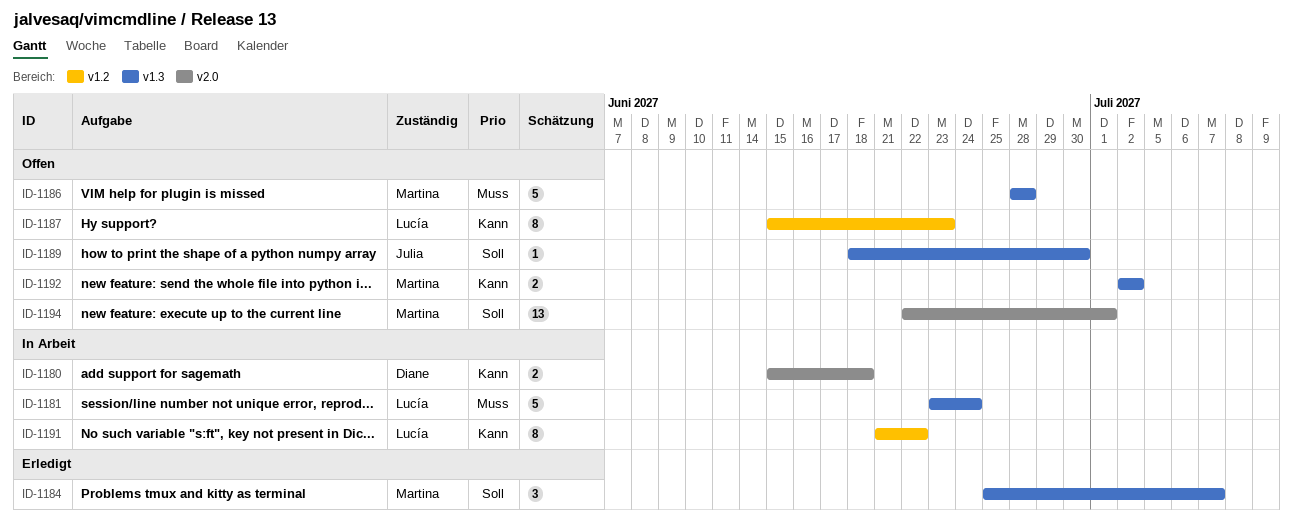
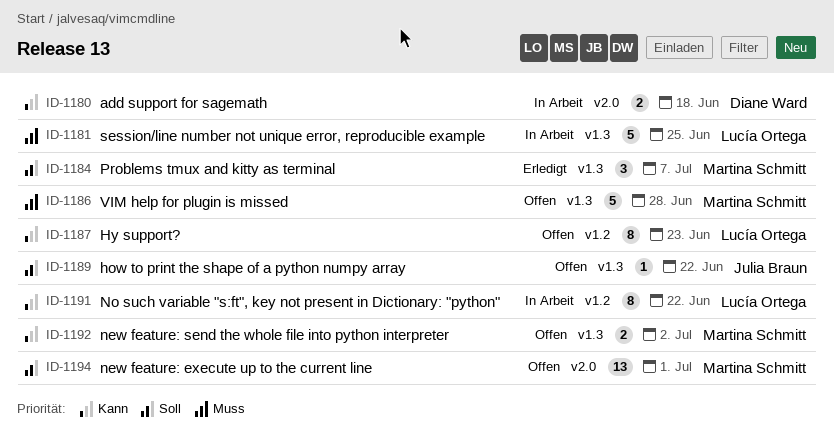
ID-1181, due: Jun 24 -> Jun 25
ID-1189, due: Jun 30 -> Jun 22

